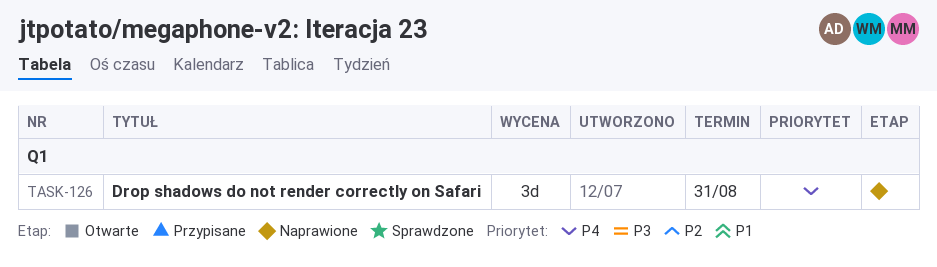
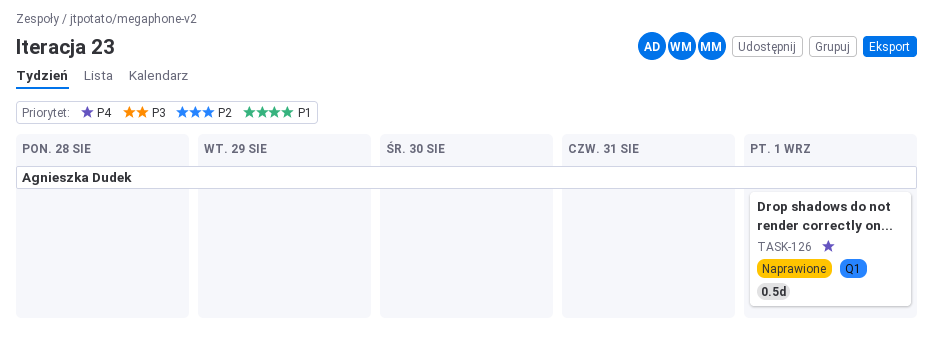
TASK-126, estimate: 3d -> 0.5d
TASK-126, due: Aug 31 -> Sep 1

